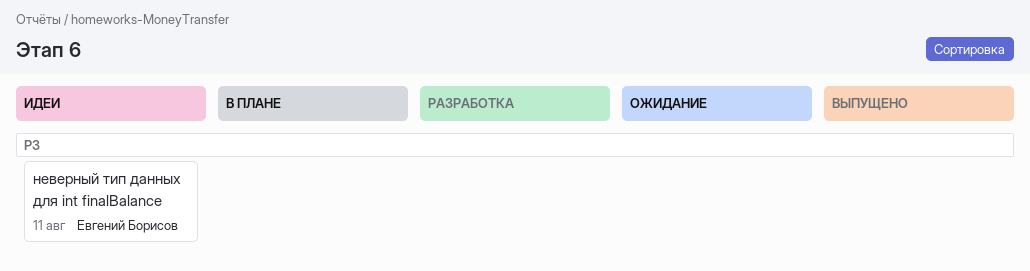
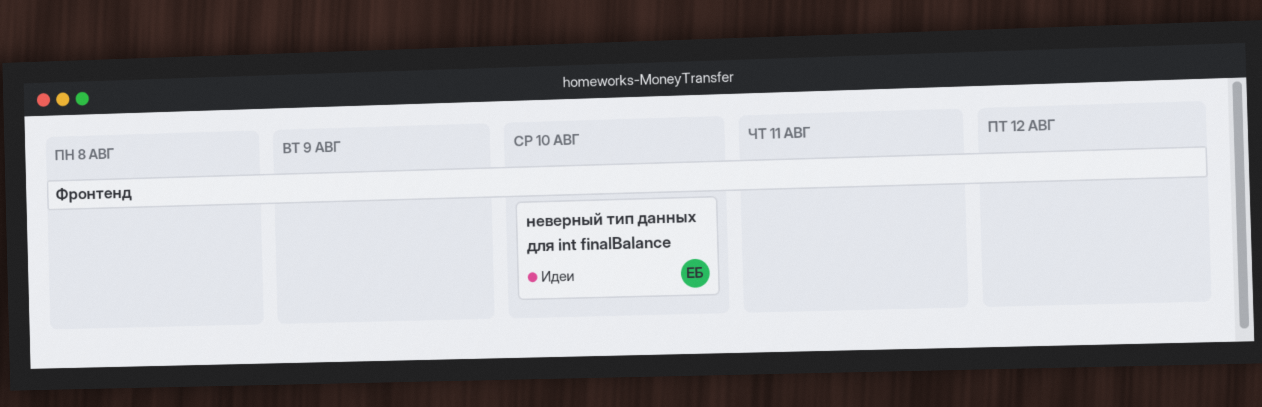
неверный тип данных для int finalBalance, due: Aug 11 -> Aug 10

